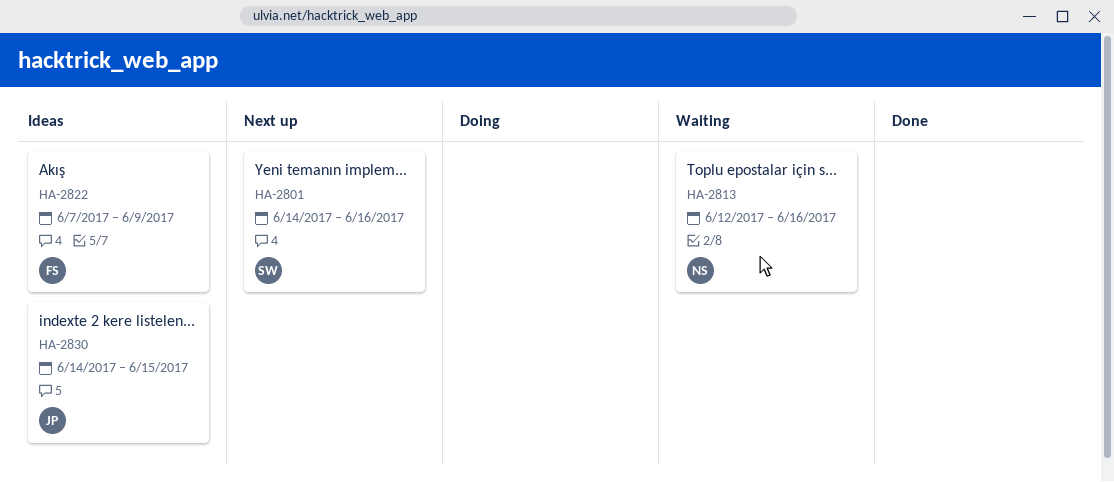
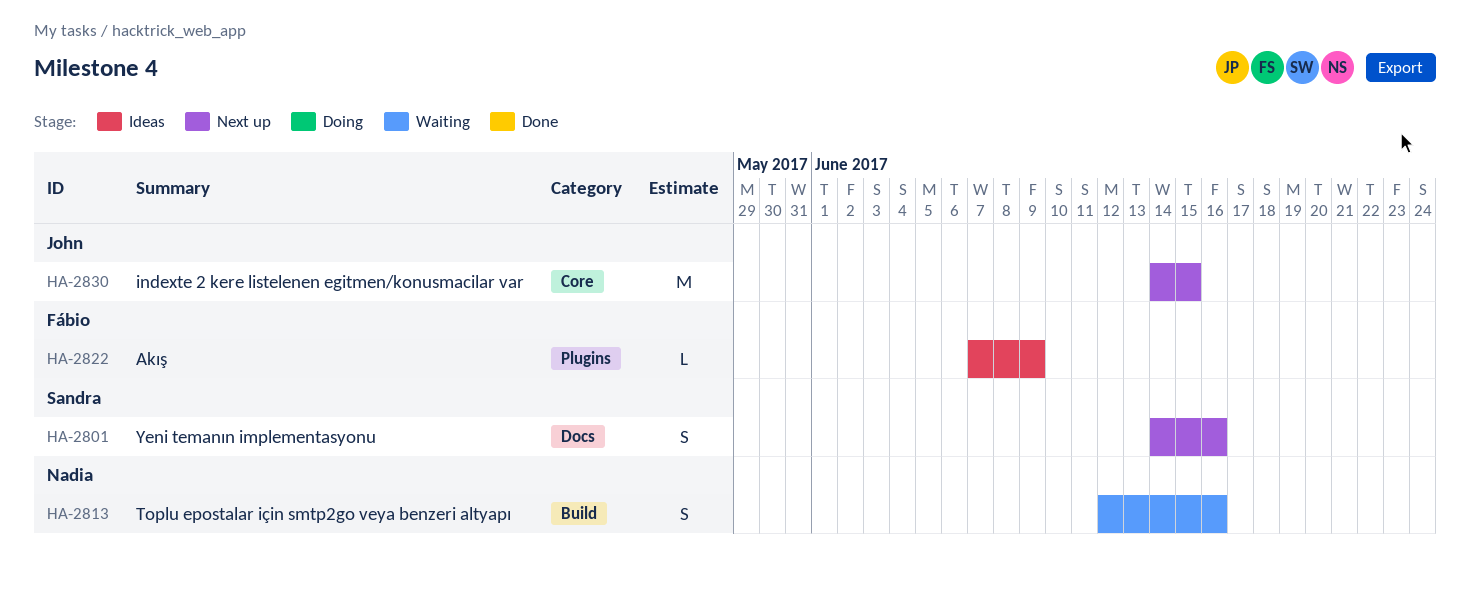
HA-2830, status: Ideas -> Next up

